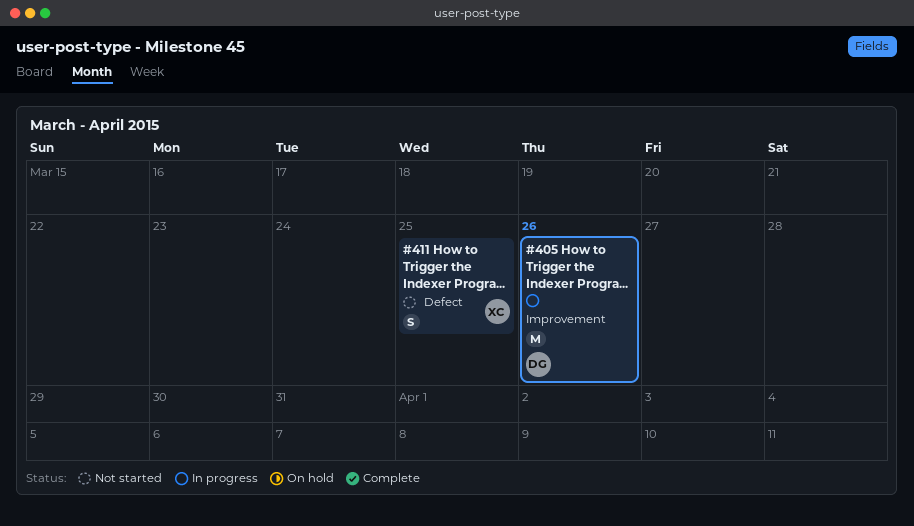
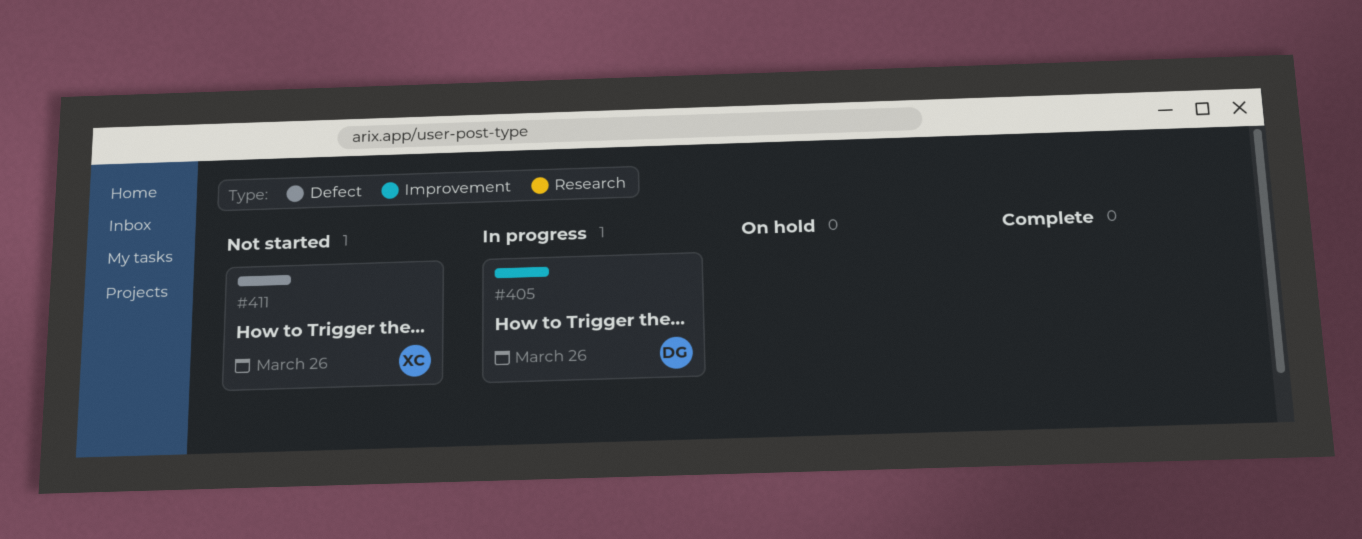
#411, due: Mar 25 -> Mar 26

